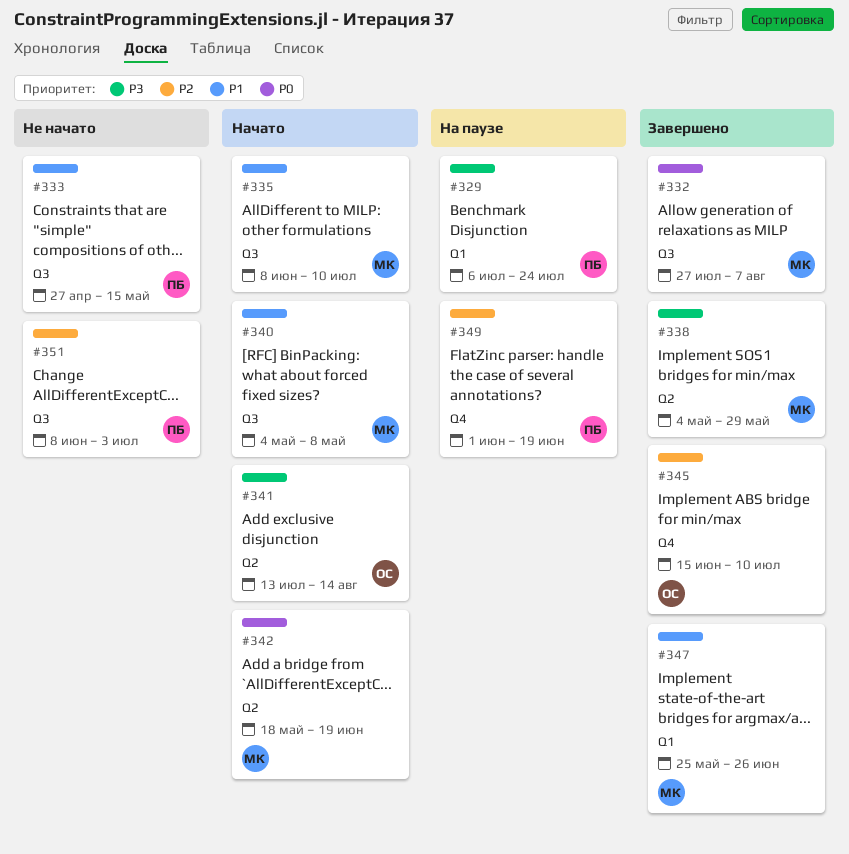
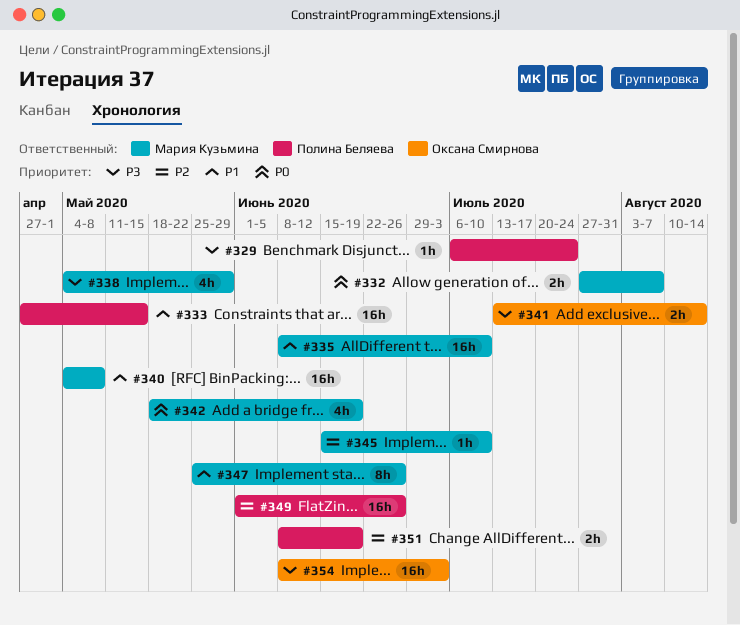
#345, owner: Оксана Смирнова -> Мария Кузьмина
#349, due: Jun 19 -> Jun 26
#351, due: Jul 3 -> Jun 19
#354: none -> present

